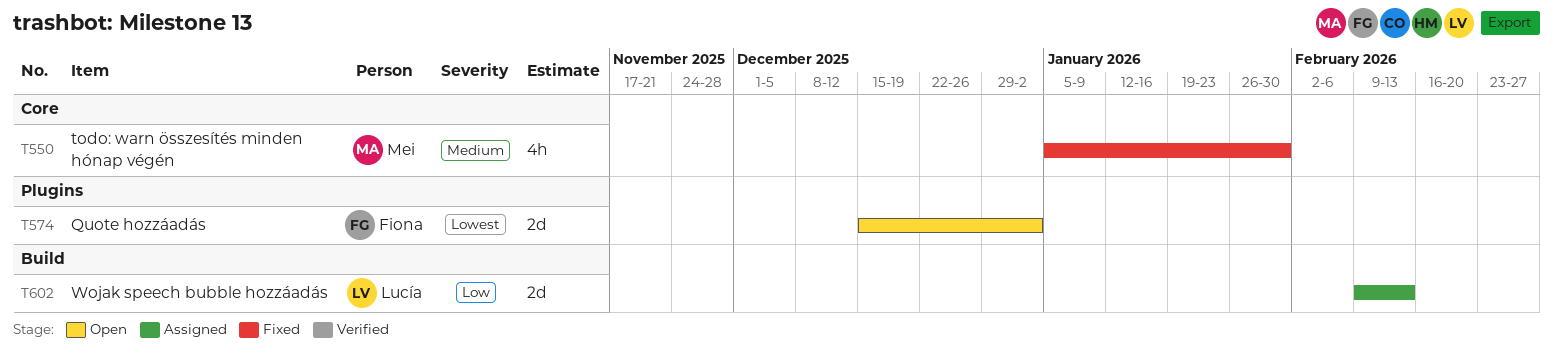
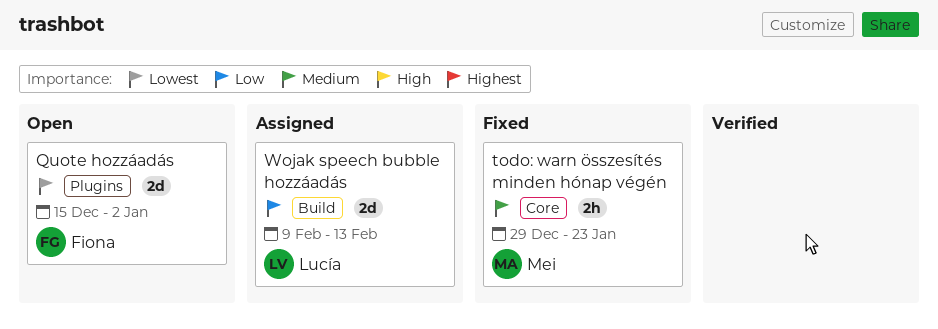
todo: warn összesítés minden hónap végén, estimate: 4h -> 2h
todo: warn összesítés minden hónap végén, start: Jan 5 -> Dec 29
todo: warn összesítés minden hónap végén, due: Jan 30 -> Jan 23

